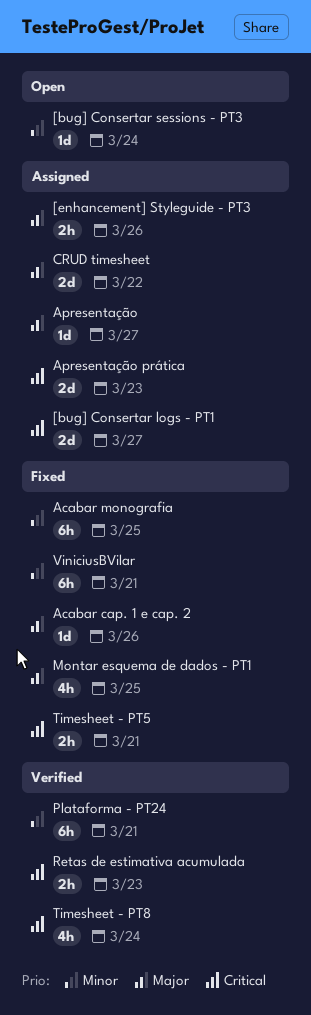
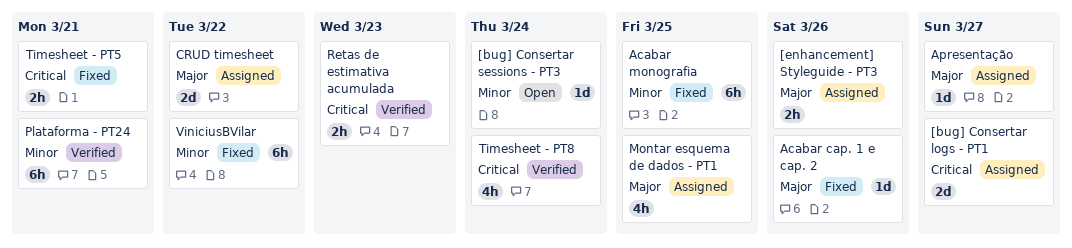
Apresentação prática: present -> none
Montar esquema de dados - PT1, status: Fixed -> Assigned
ViniciusBVilar, due: Mar 21 -> Mar 22

